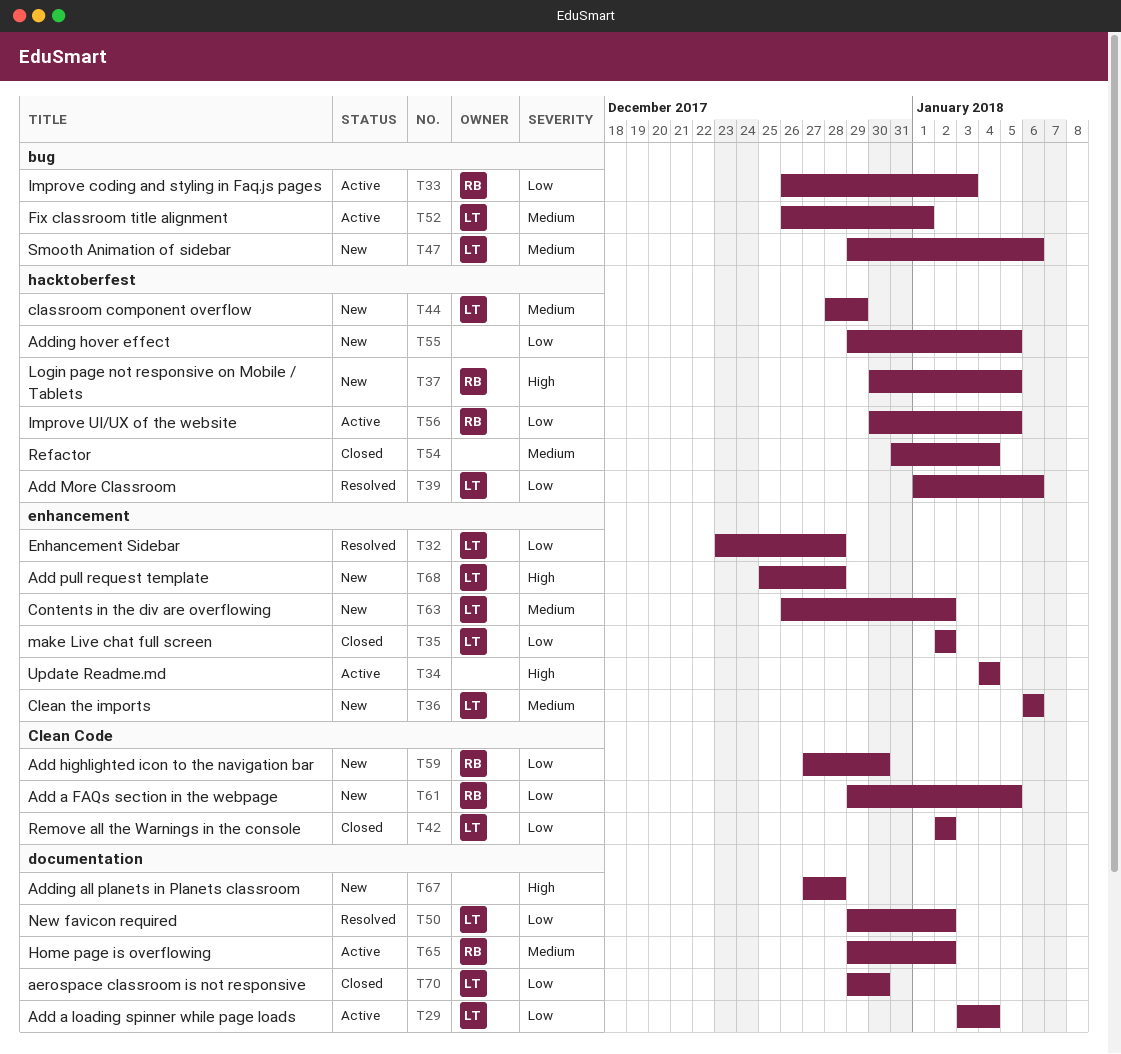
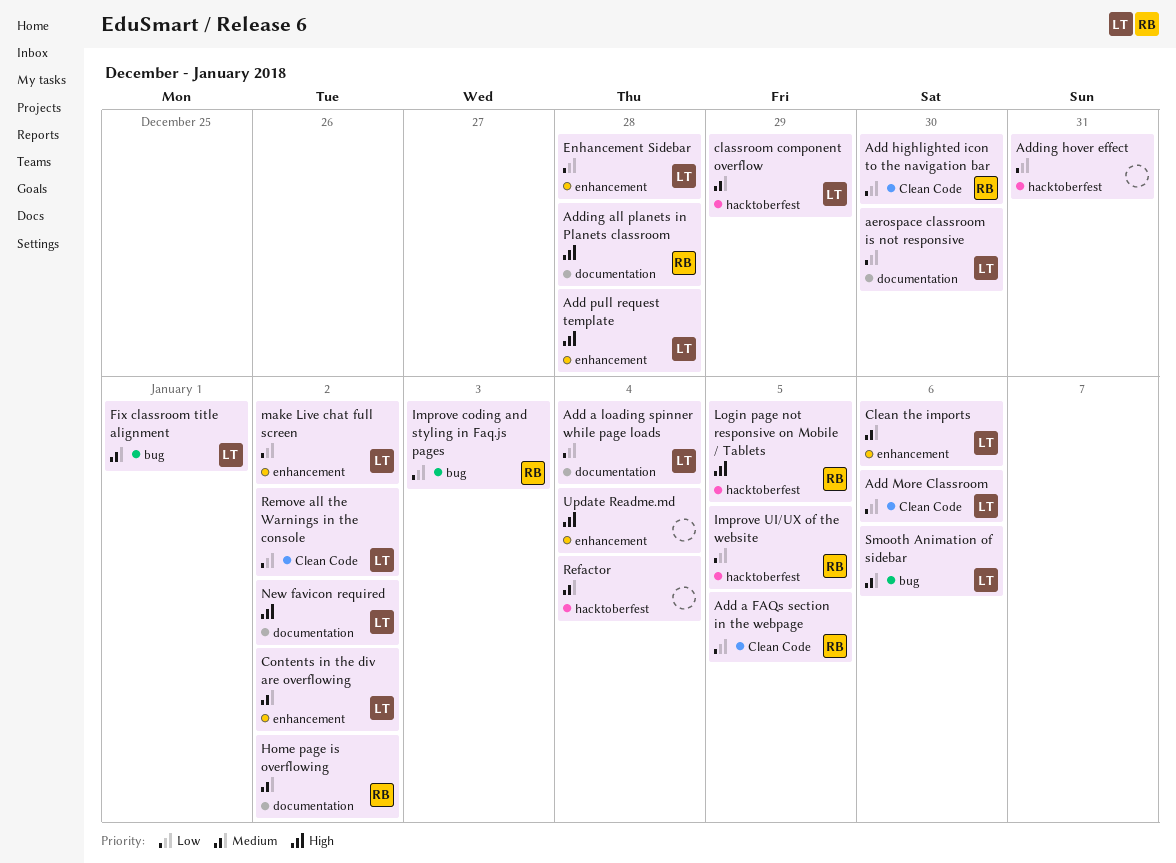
Add More Classroom, label: hacktoberfest -> Clean Code
Adding all planets in Planets classroom, owner: none -> RB
Adding hover effect, due: Jan 5 -> Dec 31
New favicon required, priority: Low -> High

